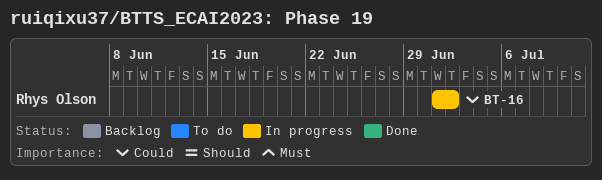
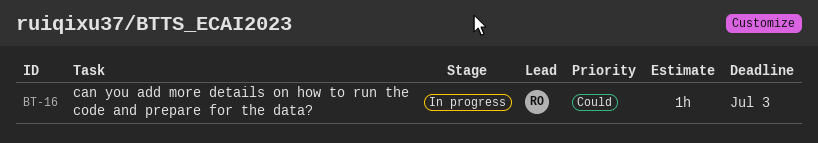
BT-16, due: Jul 2 -> Jul 3

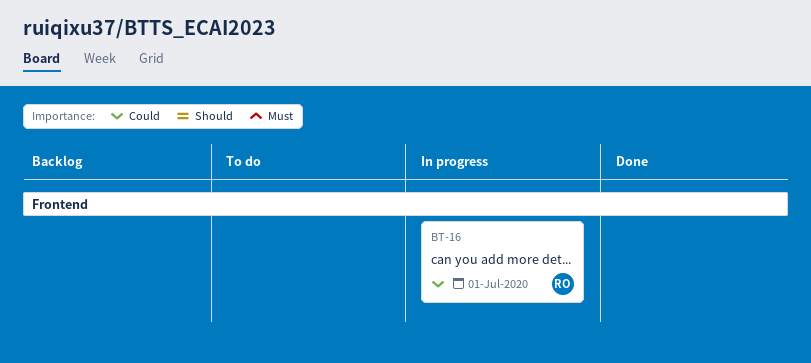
BT-16, due: Jul 3 -> Jul 1

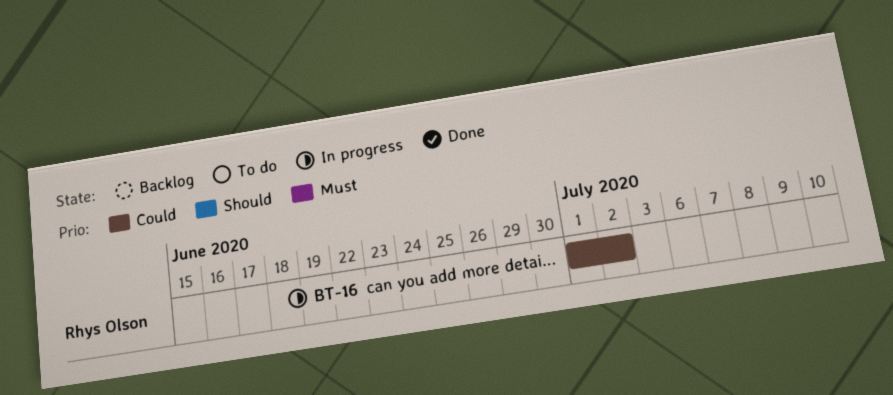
BT-16, due: Jul 1 -> Jul 2

